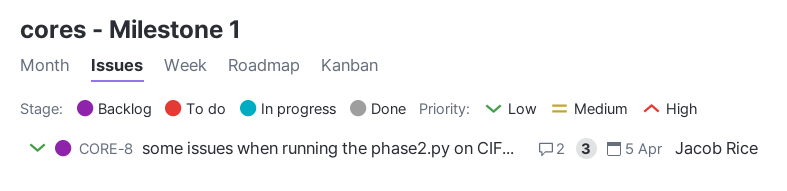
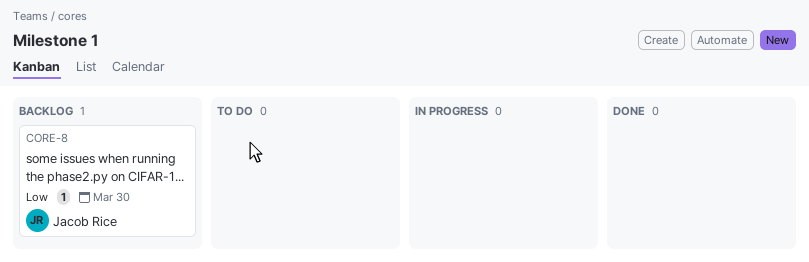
CORE-8, estimate: 3 -> 1
CORE-8, due: Apr 5 -> Mar 30

